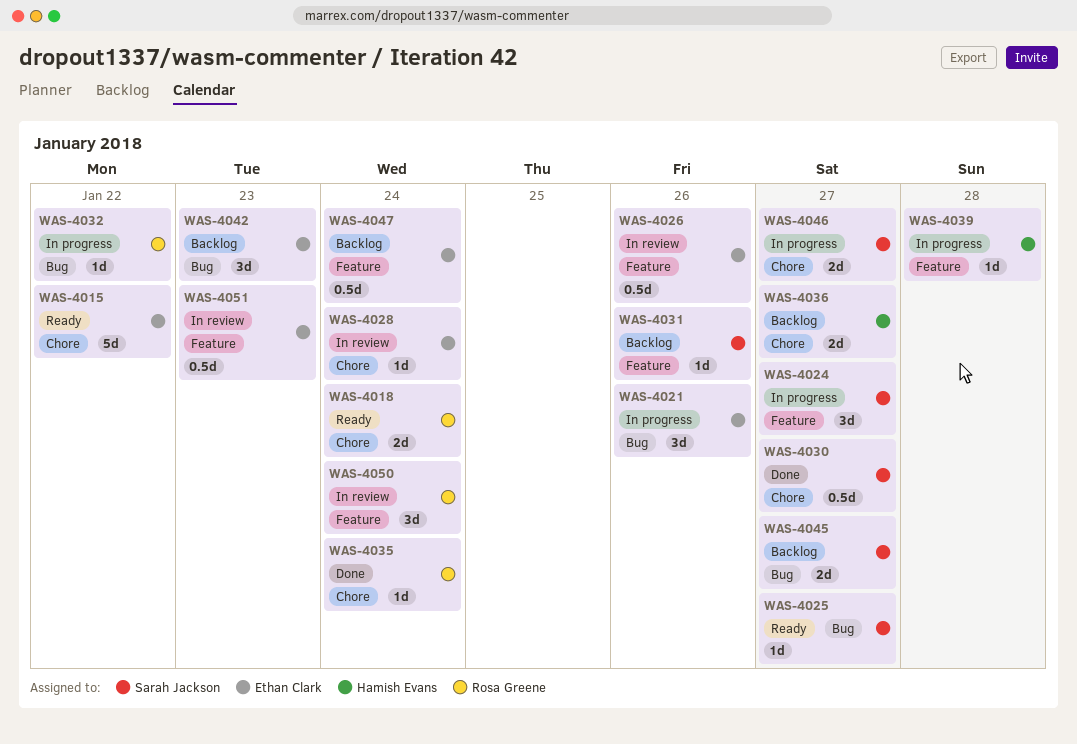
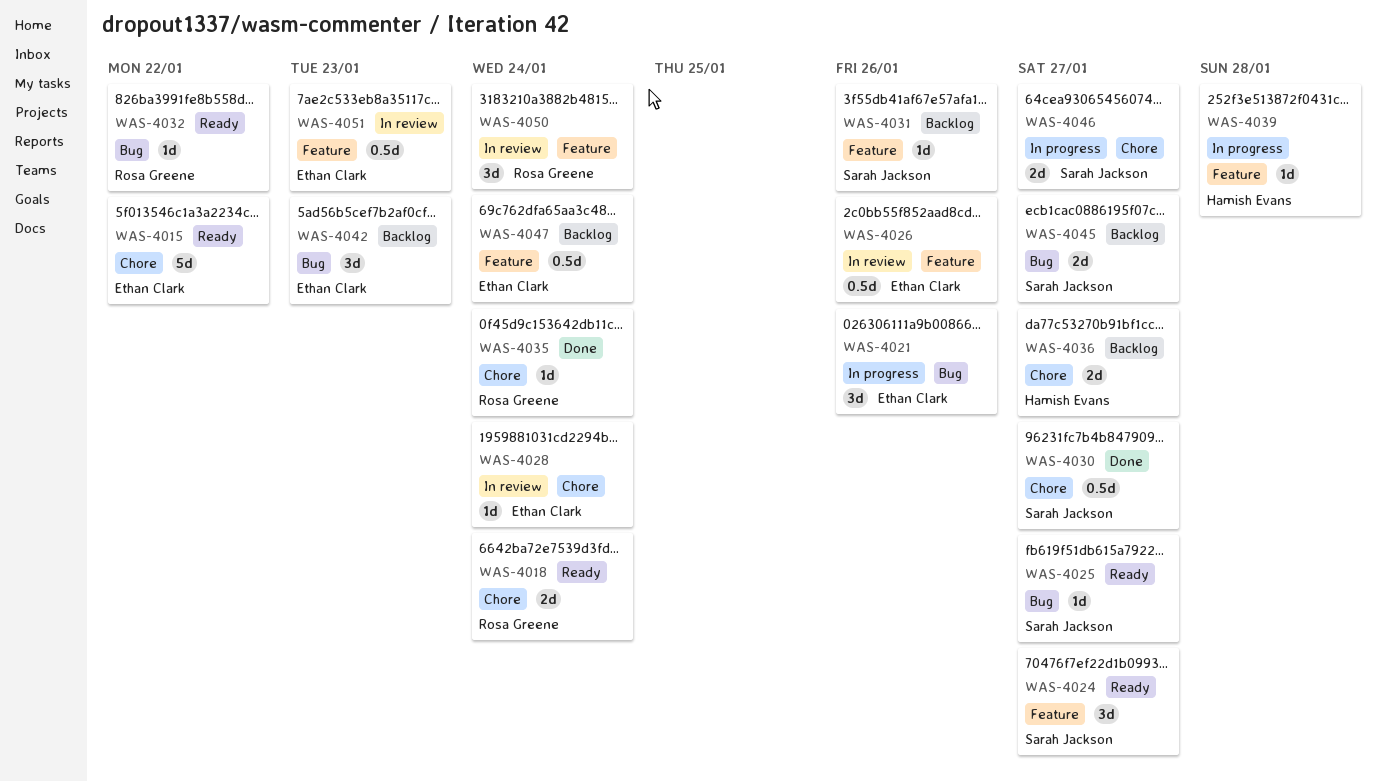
WAS-4024, status: In progress -> Ready
WAS-4032, status: In progress -> Ready

